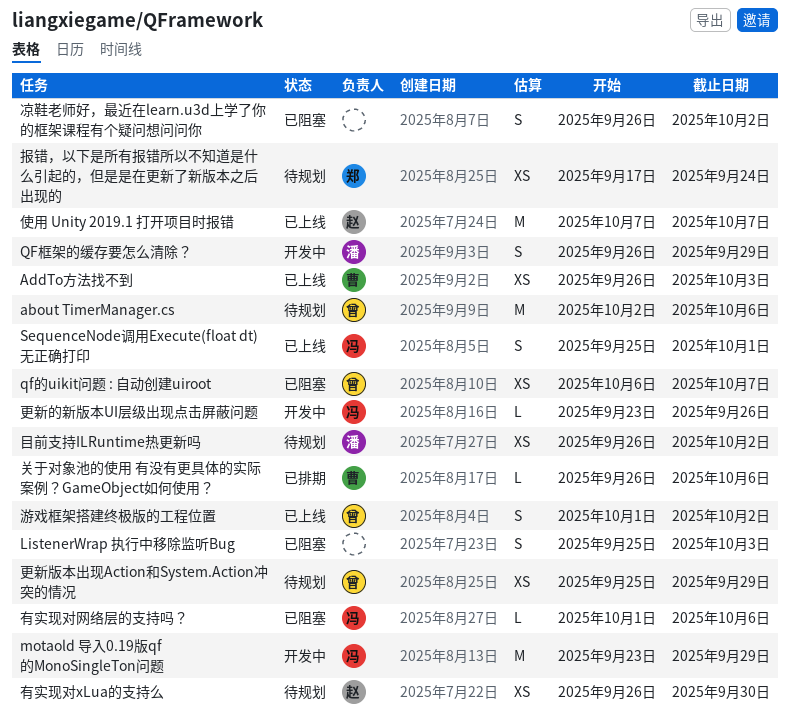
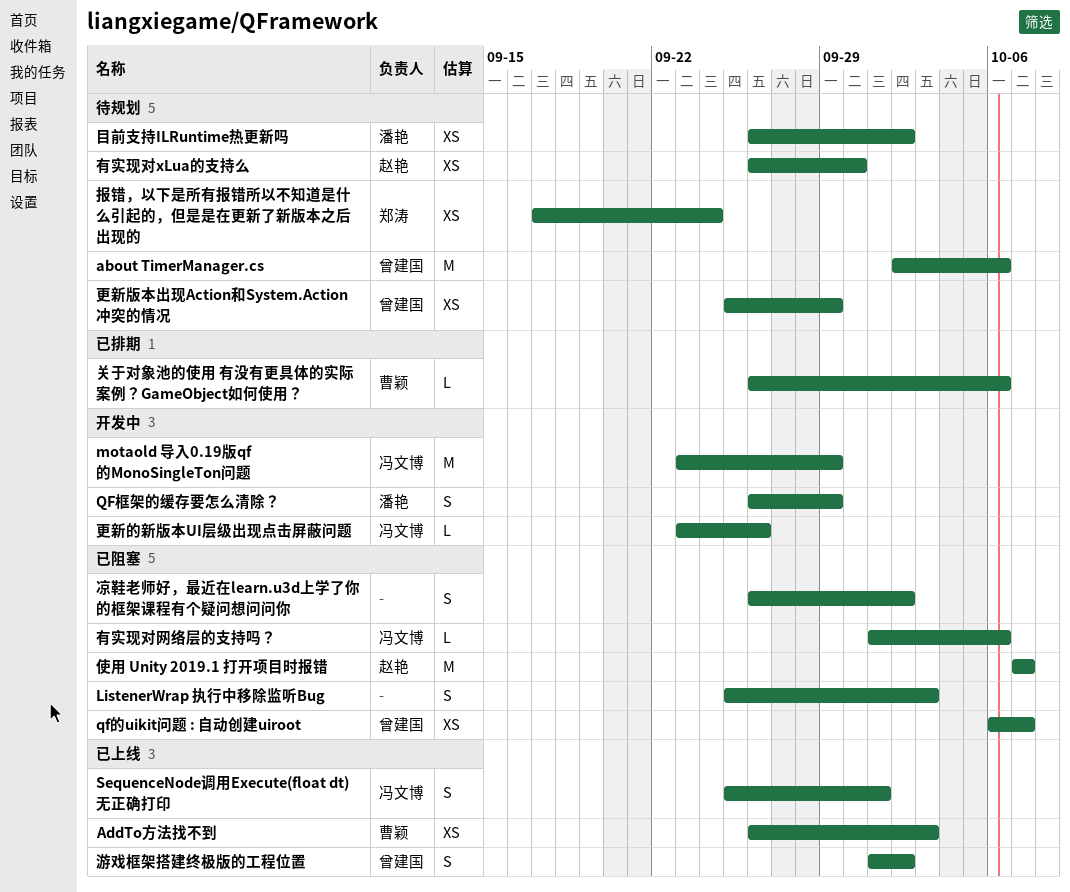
使用 Unity 2019.1 打开项目时报错, status: 已上线 -> 已阻塞

